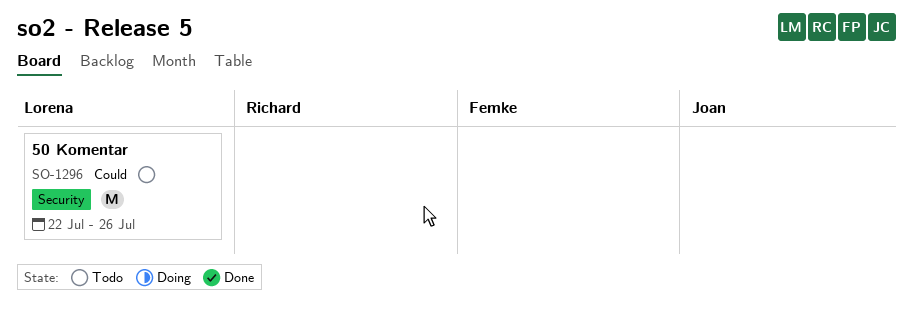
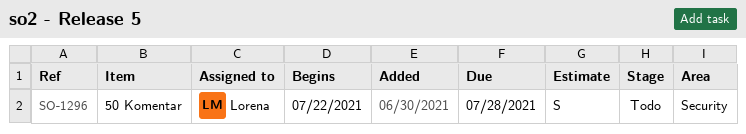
SO-1296, estimate: M -> S
SO-1296, due: Jul 26 -> Jul 28

